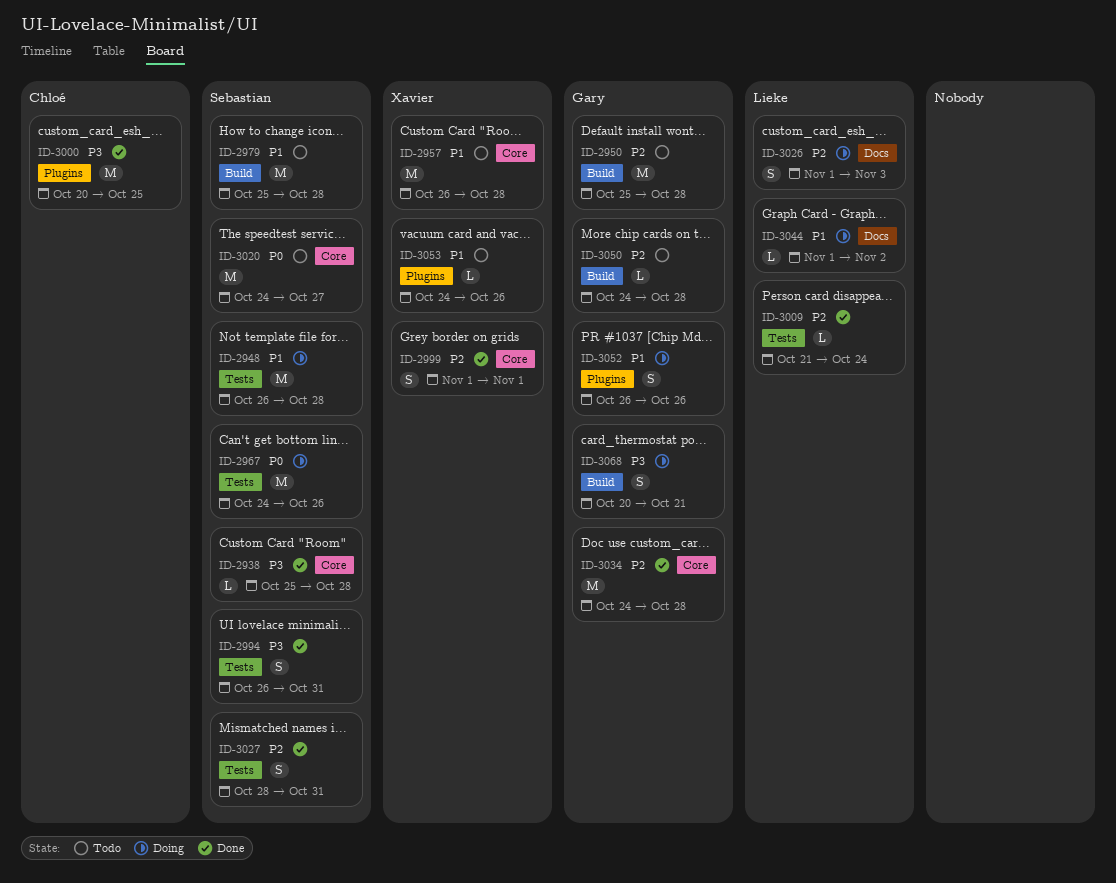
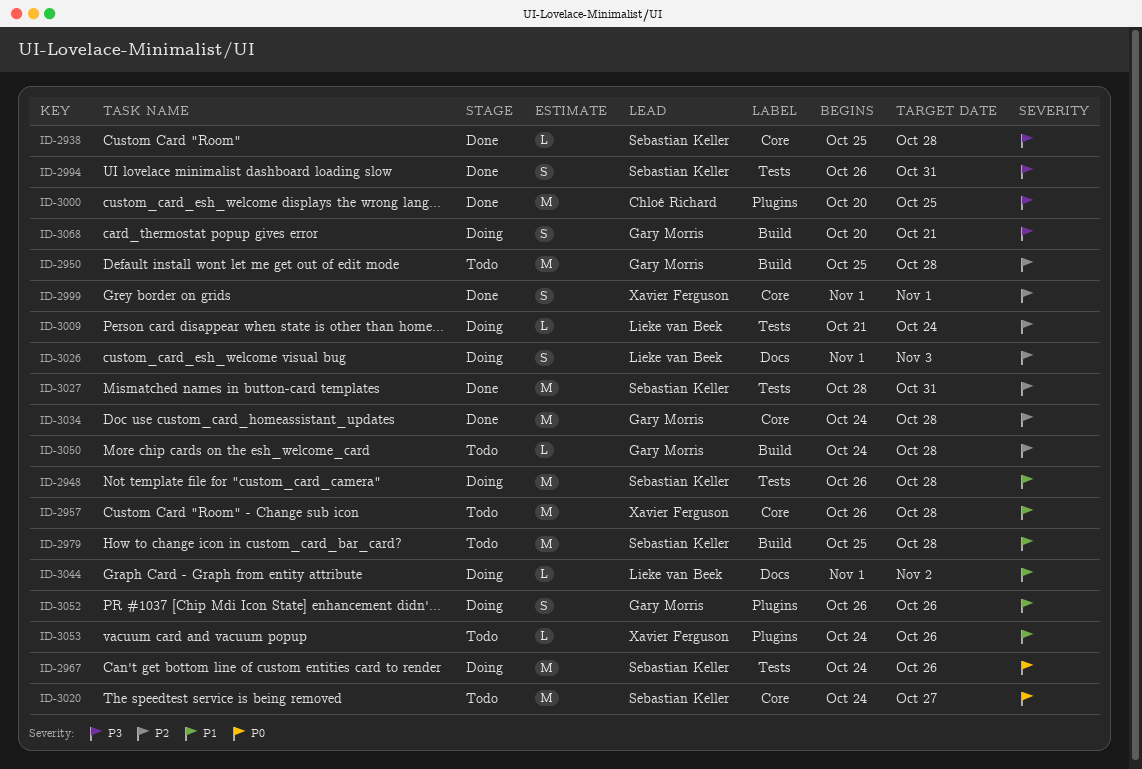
ID-3009, status: Done -> Doing
ID-3027, estimate: S -> M

